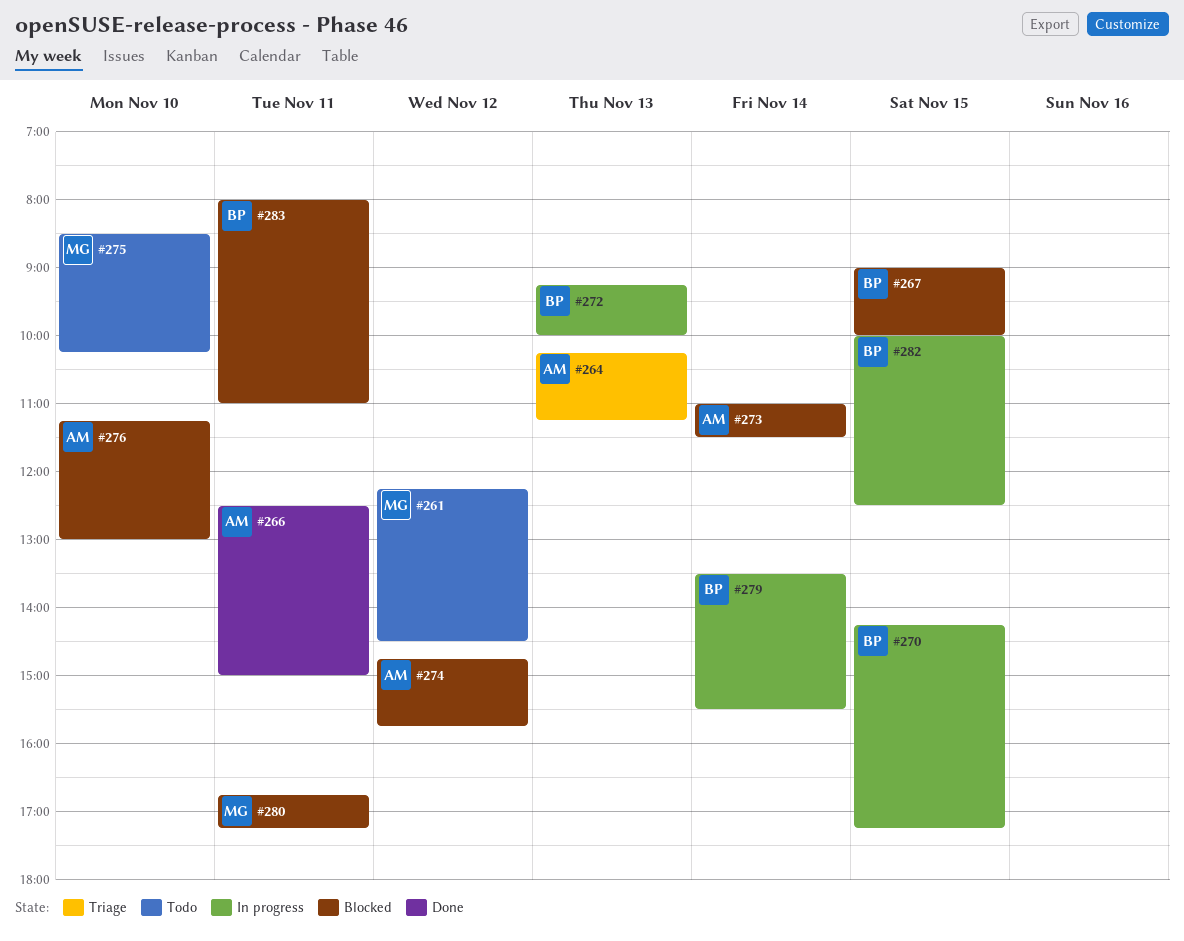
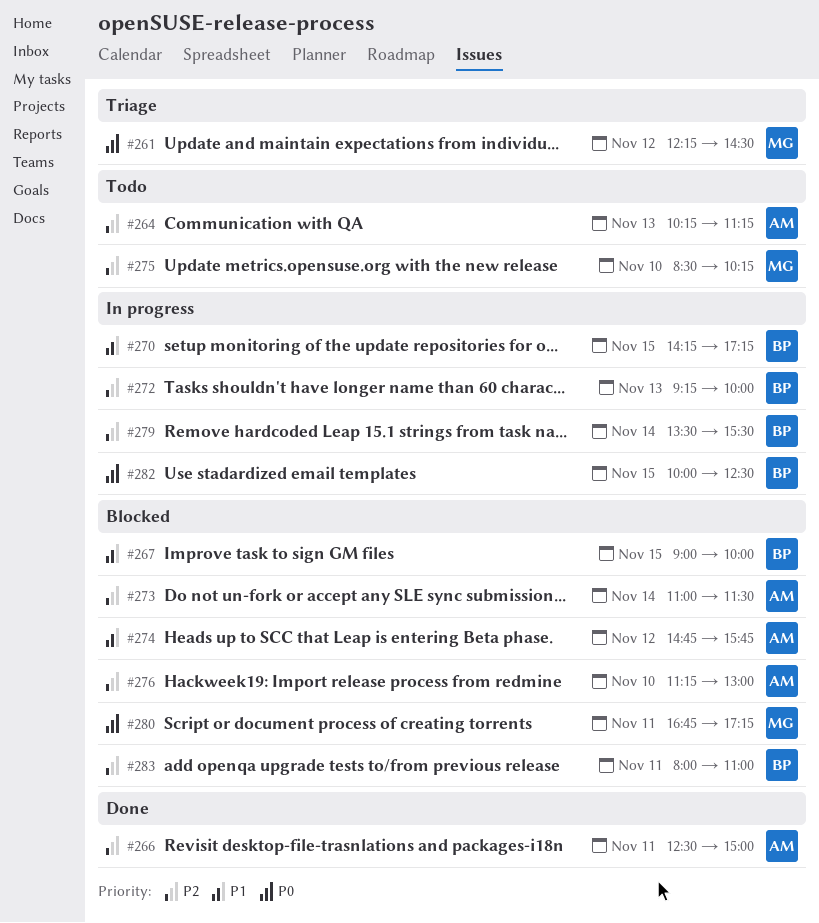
#261, status: Todo -> Triage
#264, status: Triage -> Todo

